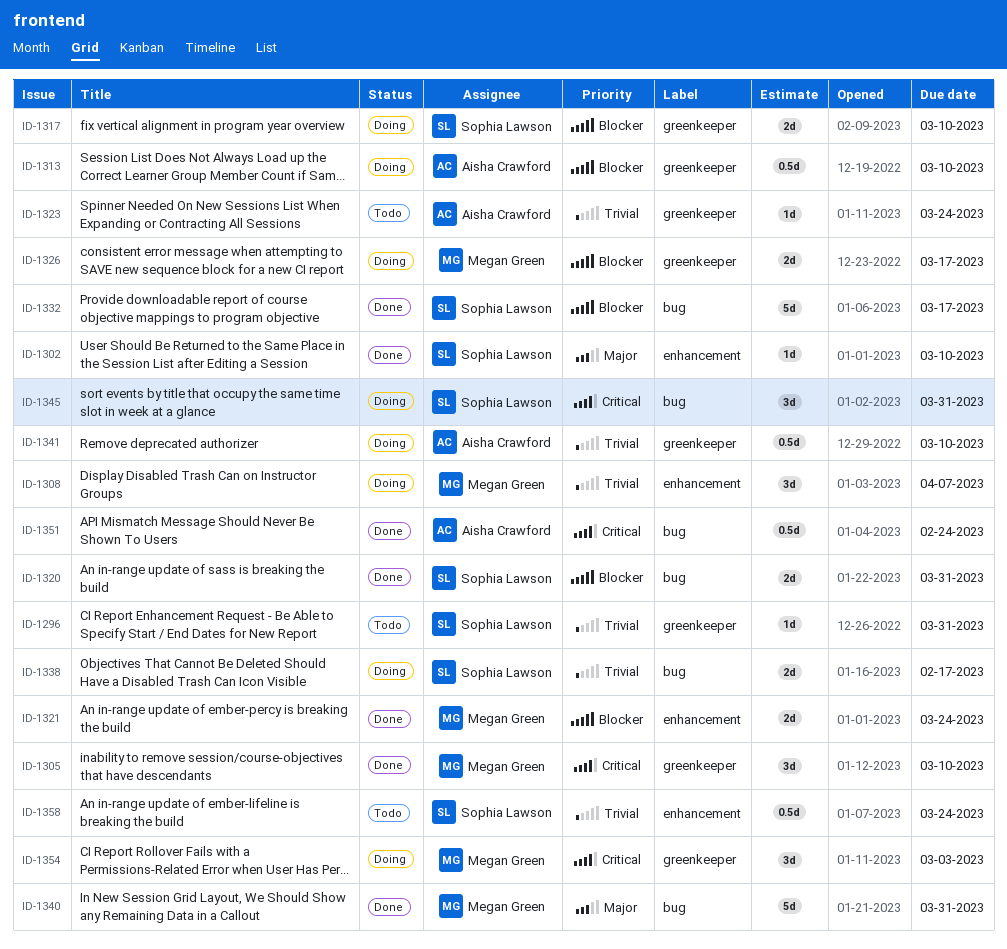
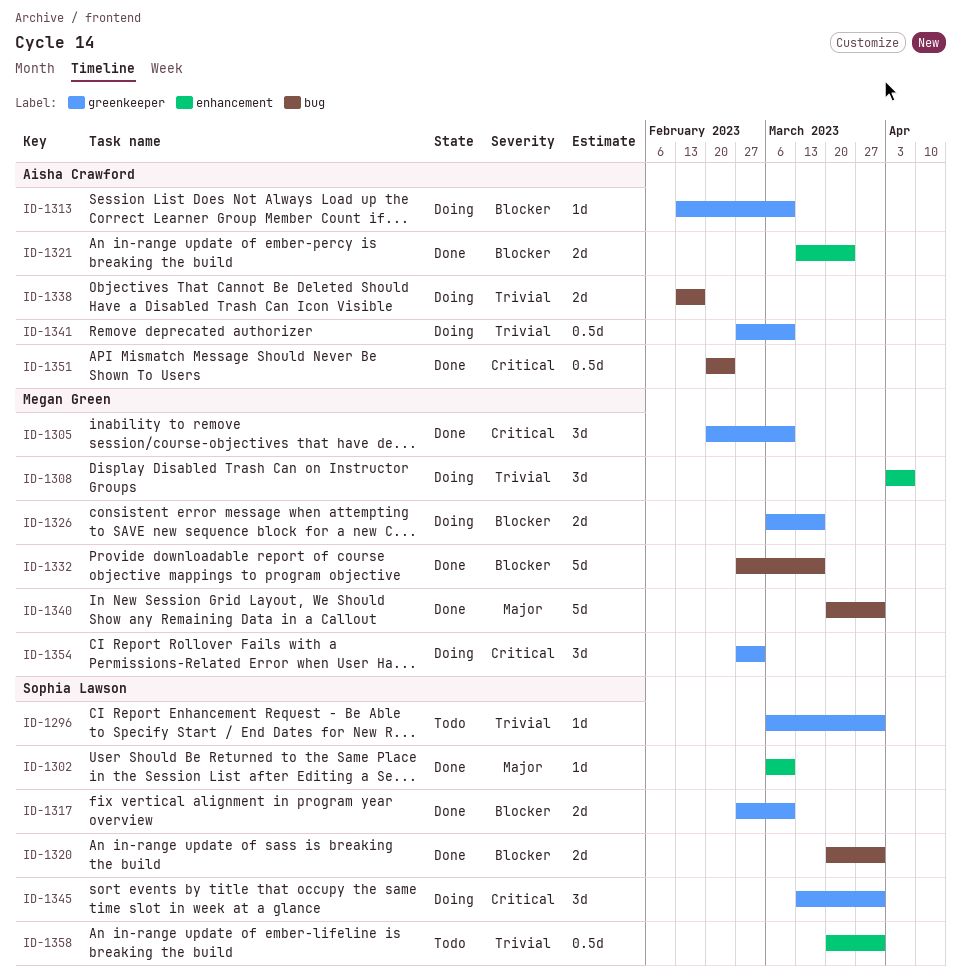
ID-1313, estimate: 0.5d -> 1d
ID-1317, status: Doing -> Done
ID-1321, owner: Megan Green -> Aisha Crawford
ID-1323: present -> none
ID-1332, owner: Sophia Lawson -> Megan Green
ID-1338, owner: Sophia Lawson -> Aisha Crawford
ID-1345, label: bug -> greenkeeper
ID-1358, due: Mar 24 -> Mar 31

